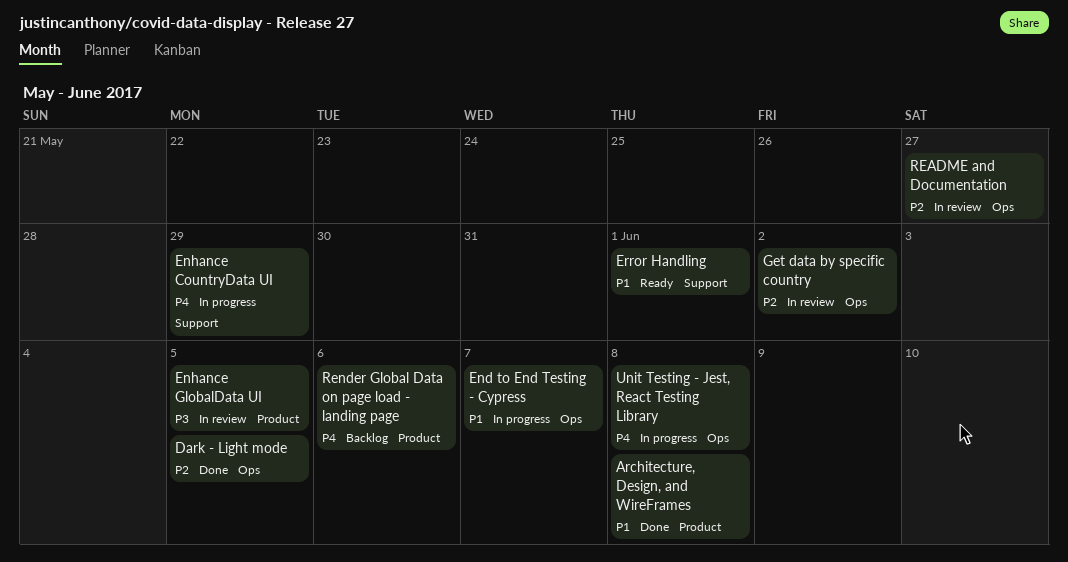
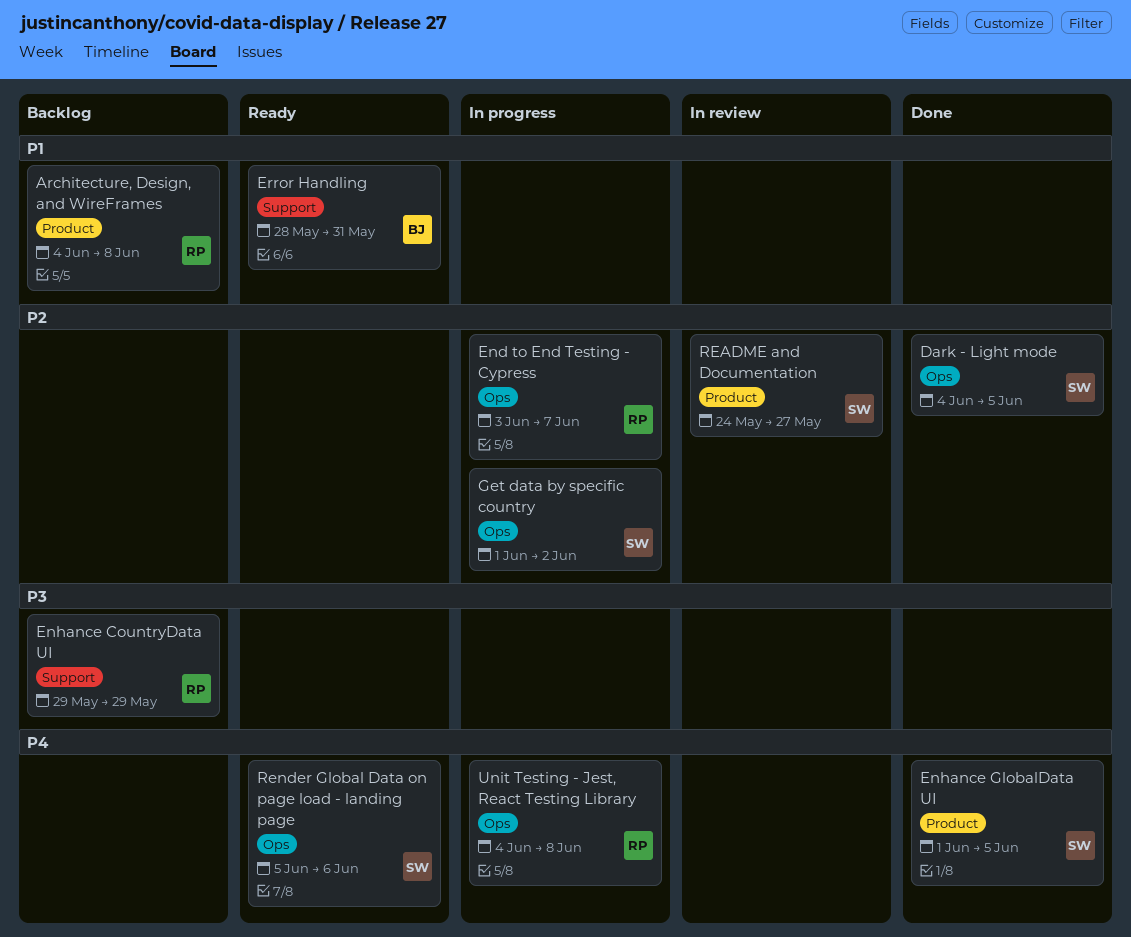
Architecture, Design, and WireFrames, status: Done -> Backlog
End to End Testing - Cypress, priority: P1 -> P2
Enhance CountryData UI, status: In progress -> Backlog
Enhance CountryData UI, priority: P4 -> P3
Enhance GlobalData UI, status: In review -> Done
Enhance GlobalData UI, priority: P3 -> P4
Error Handling, due: Jun 1 -> May 31
Get data by specific country, status: In review -> In progress
README and Documentation, label: Ops -> Product
Render Global Data on page load - landing page, status: Backlog -> Ready
Render Global Data on page load - landing page, label: Product -> Ops

